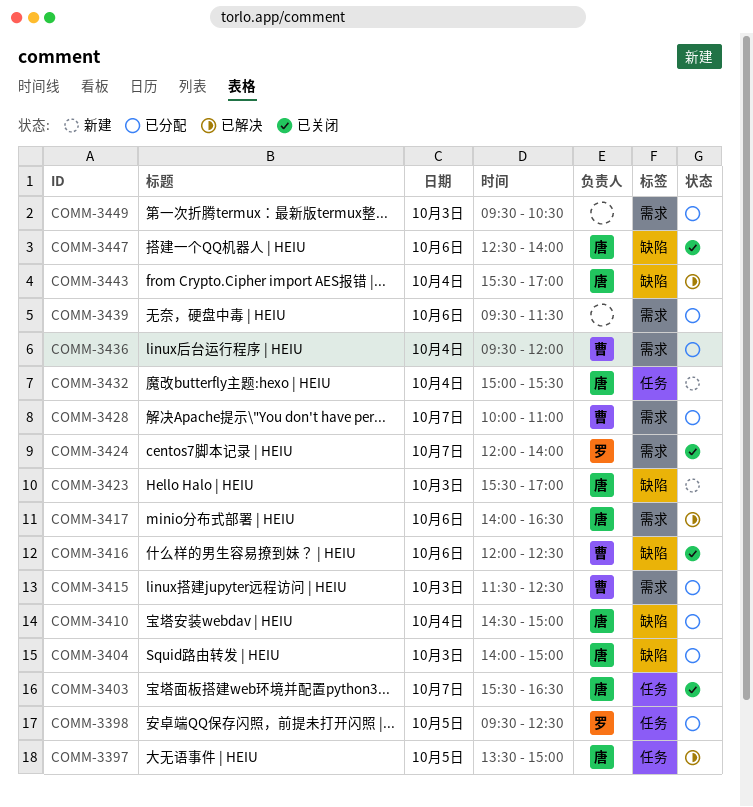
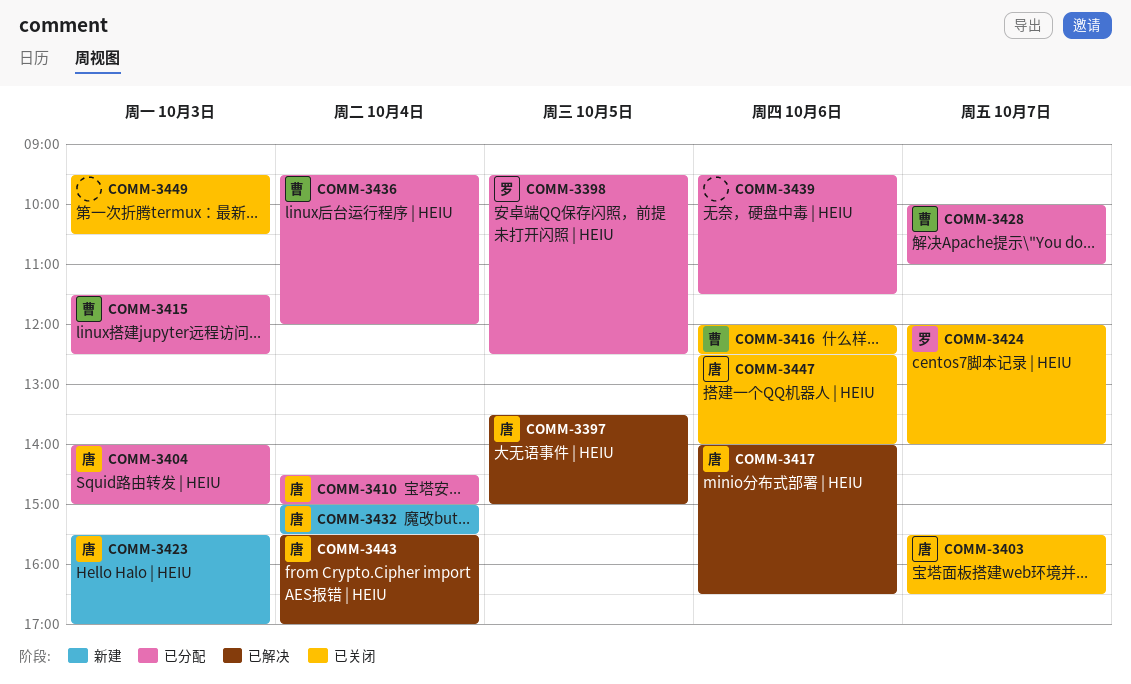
COMM-3449, status: 已分配 -> 已关闭

